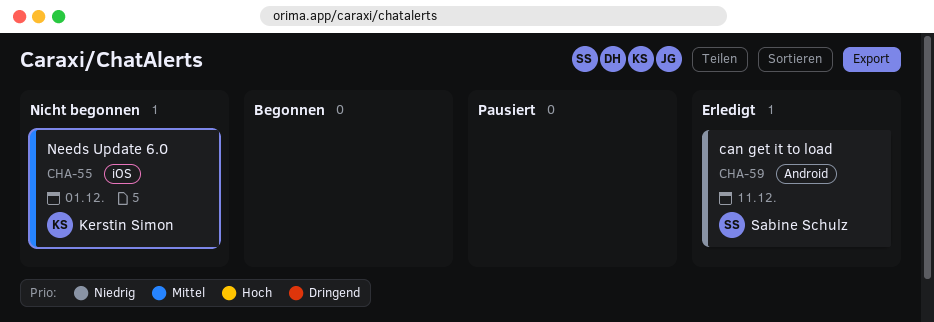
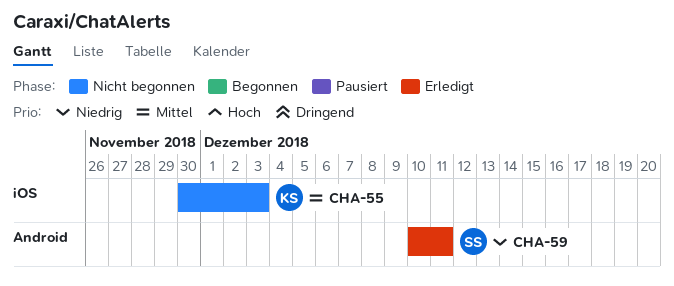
CHA-55, due: Dec 1 -> Dec 3

